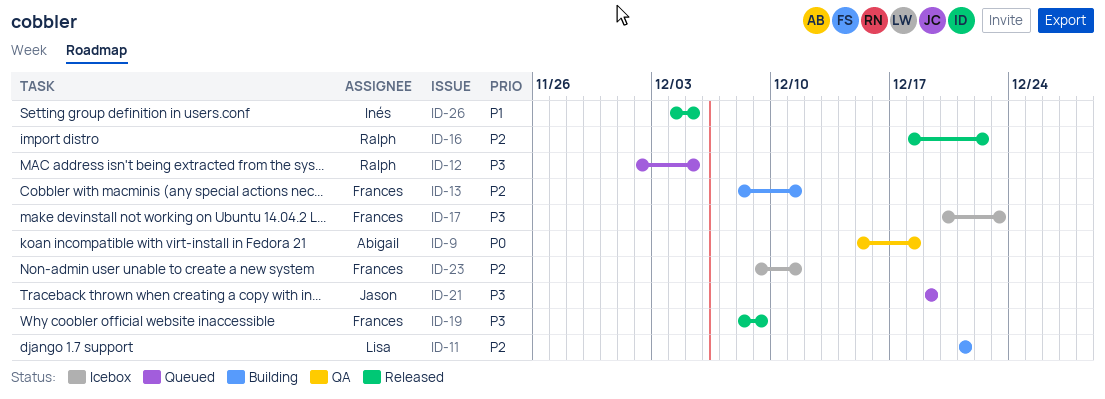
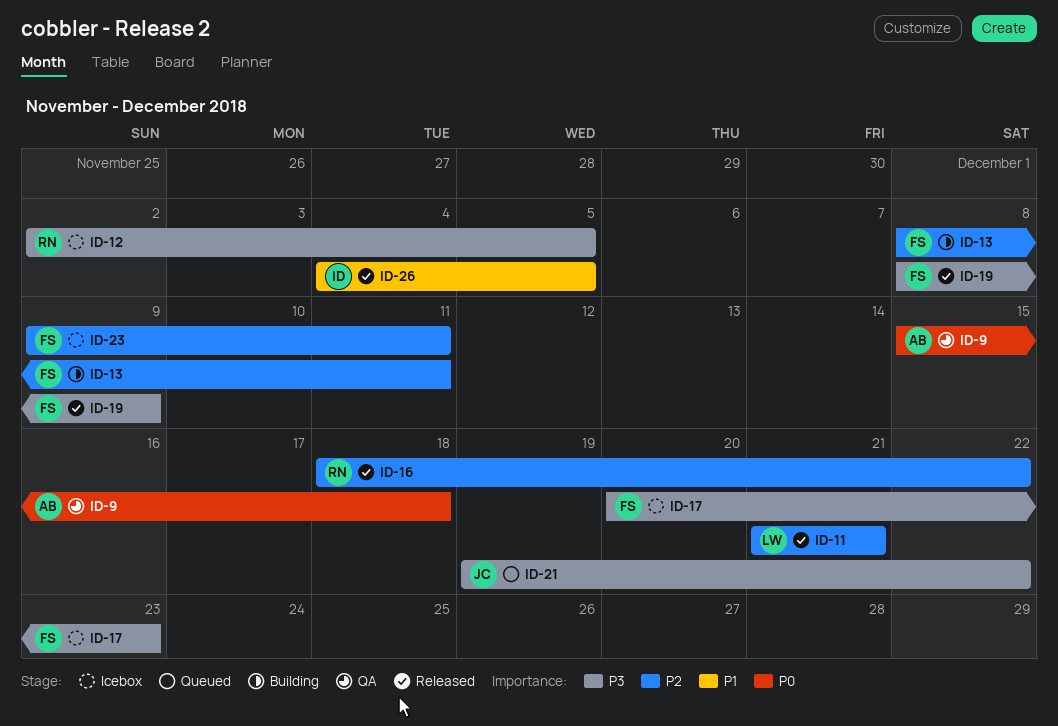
ID-11, status: Building -> Released
ID-12, status: Queued -> Icebox
ID-21, due: Dec 19 -> Dec 22

